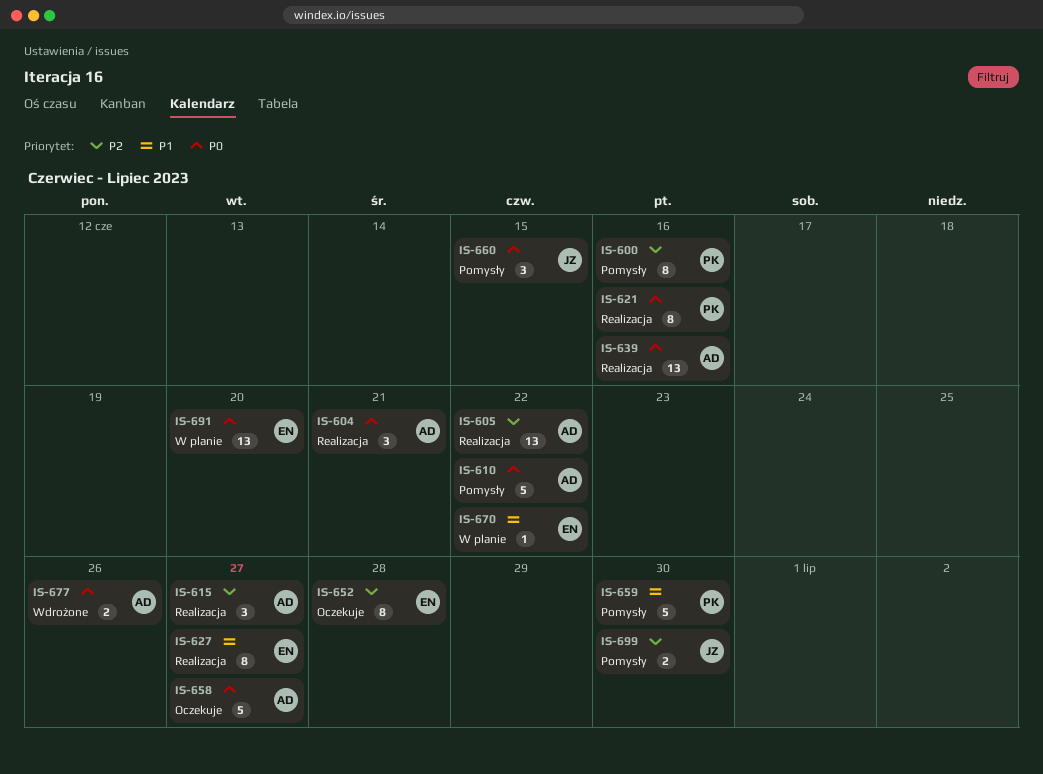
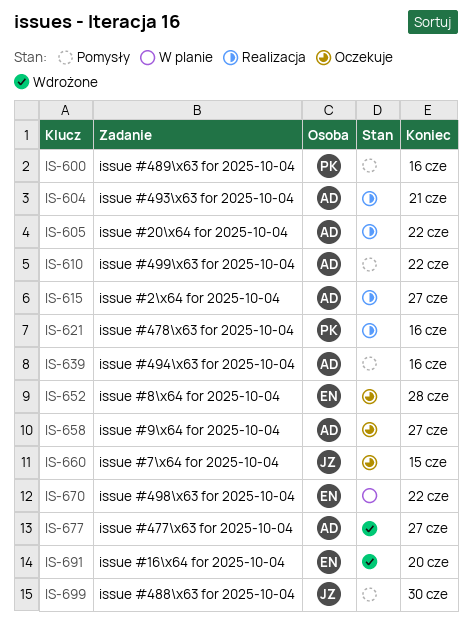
IS-627: present -> none
IS-639, status: Realizacja -> Pomysły
IS-659: present -> none
IS-660, status: Pomysły -> Oczekuje
IS-677, due: Jun 26 -> Jun 27
IS-691, status: W planie -> Wdrożone

